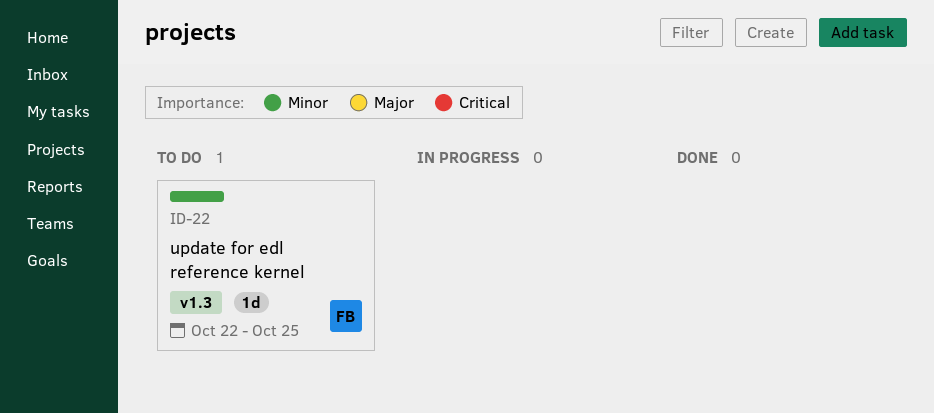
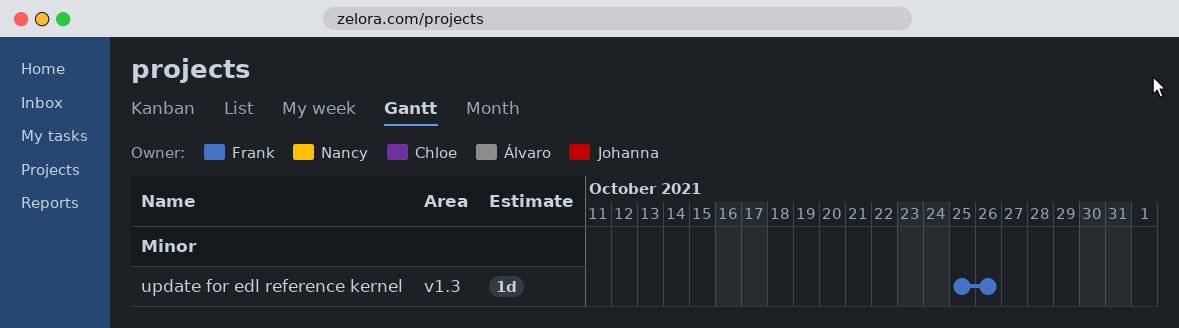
update for edl reference kernel, start: Oct 22 -> Oct 25
update for edl reference kernel, due: Oct 25 -> Oct 26

